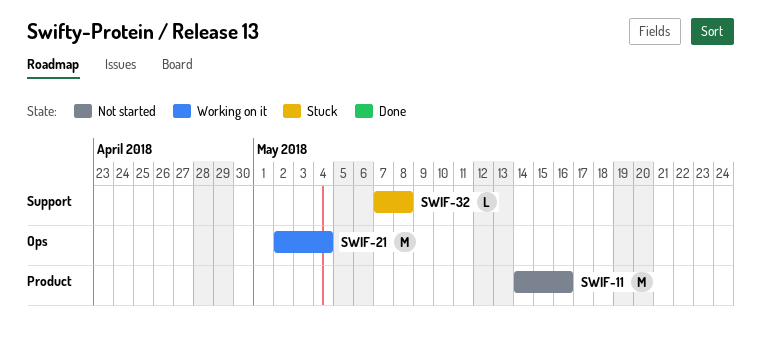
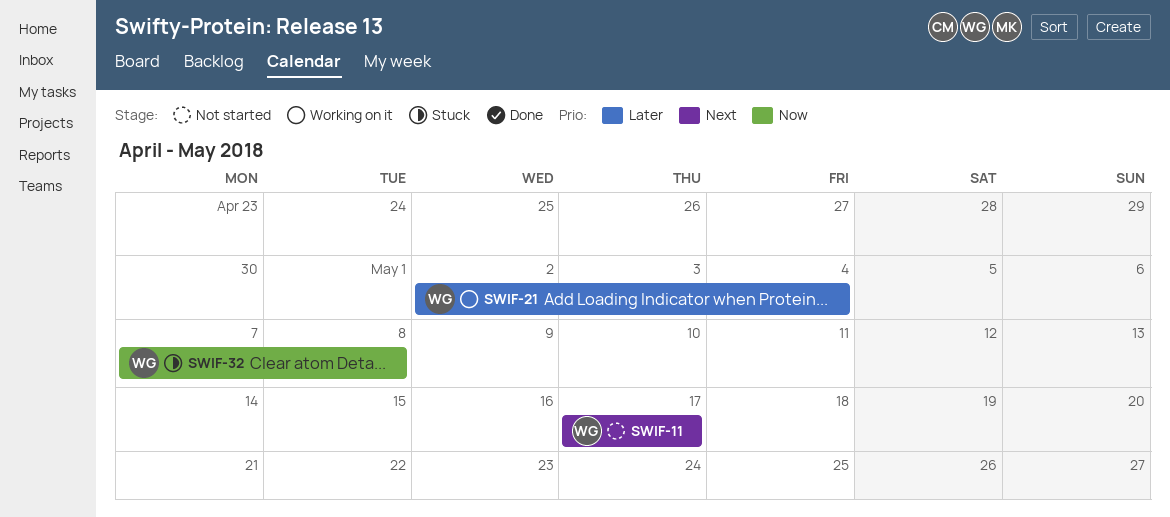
SWIF-11, start: May 14 -> May 17
SWIF-11, due: May 16 -> May 17

